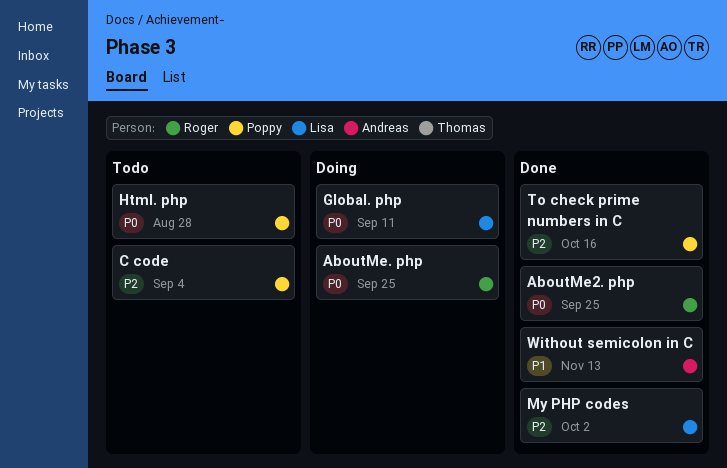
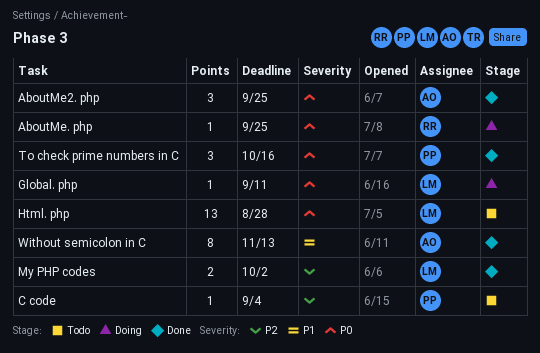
AboutMe2. php, owner: Roger -> Andreas
Html. php, owner: Poppy -> Lisa
To check prime numbers in C, priority: P2 -> P0

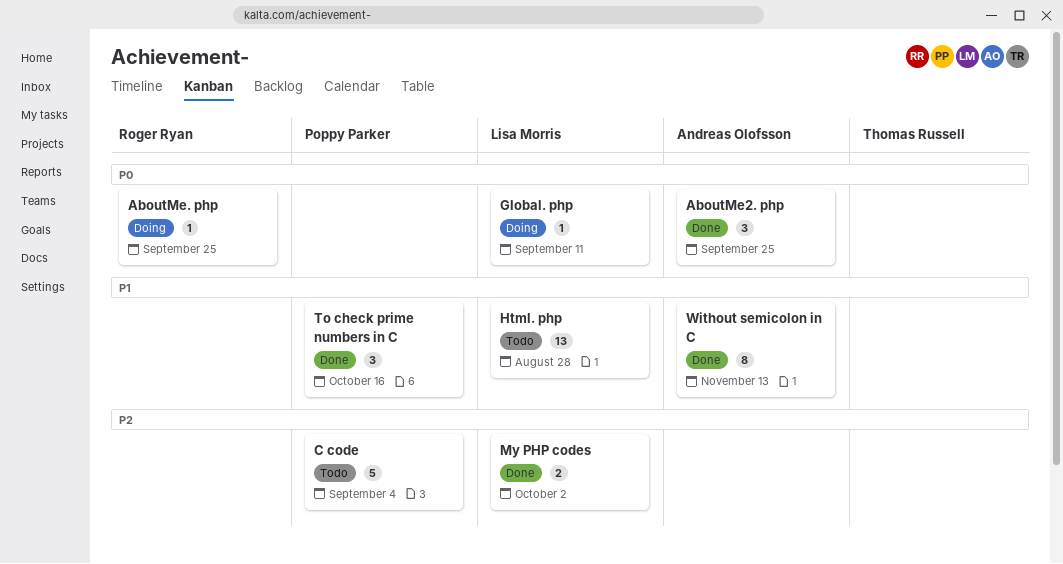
C code, estimate: 1 -> 5
Html. php, priority: P0 -> P1
To check prime numbers in C, priority: P0 -> P1

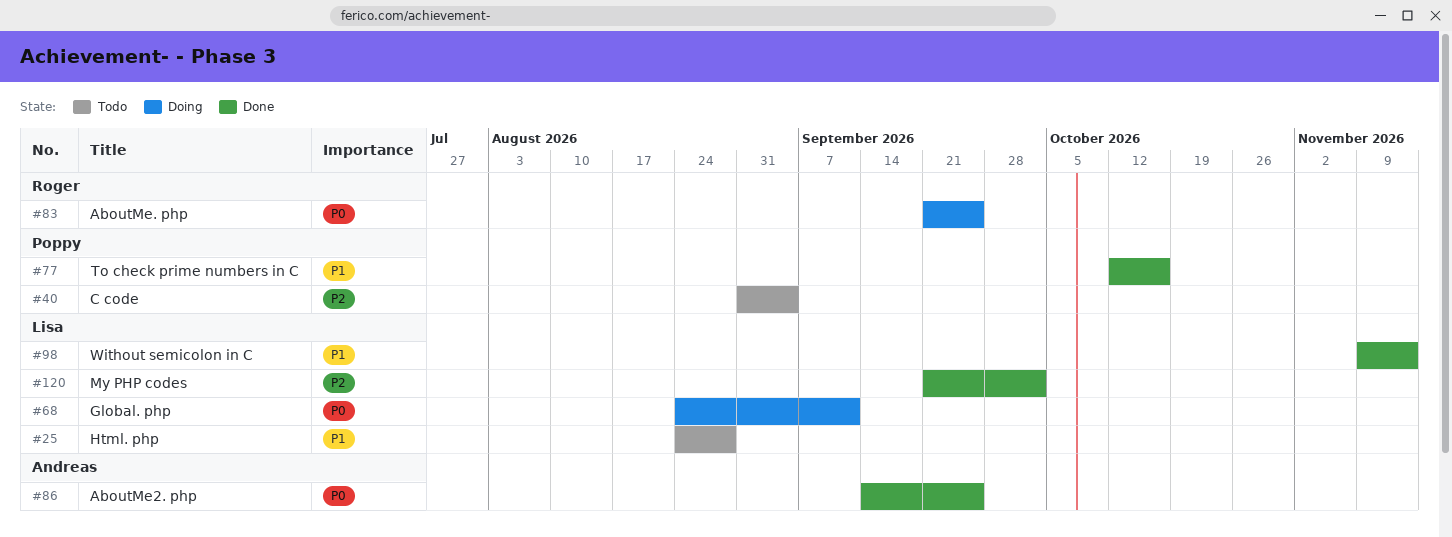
Without semicolon in C, owner: Andreas Olofsson -> Lisa Morris

